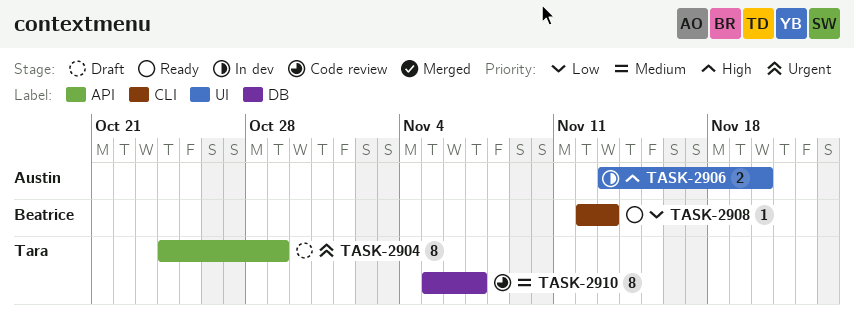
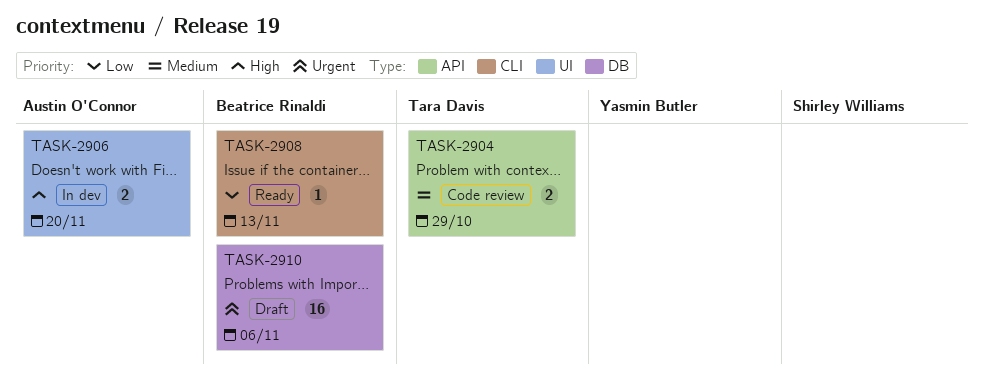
TASK-2904, status: Draft -> Code review
TASK-2904, priority: Urgent -> Medium
TASK-2904, estimate: 8 -> 2
TASK-2910, status: Code review -> Draft
TASK-2910, owner: Tara Davis -> Beatrice Rinaldi
TASK-2910, priority: Medium -> Urgent
TASK-2910, estimate: 8 -> 16
TASK-2910, due: Nov 7 -> Nov 6

